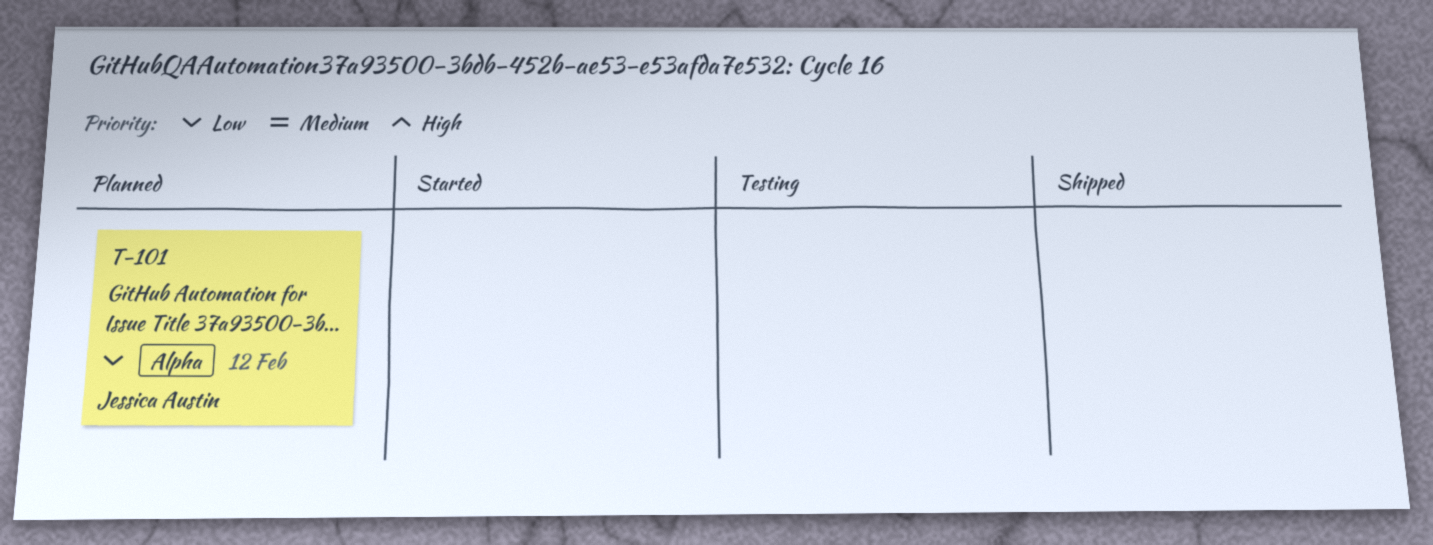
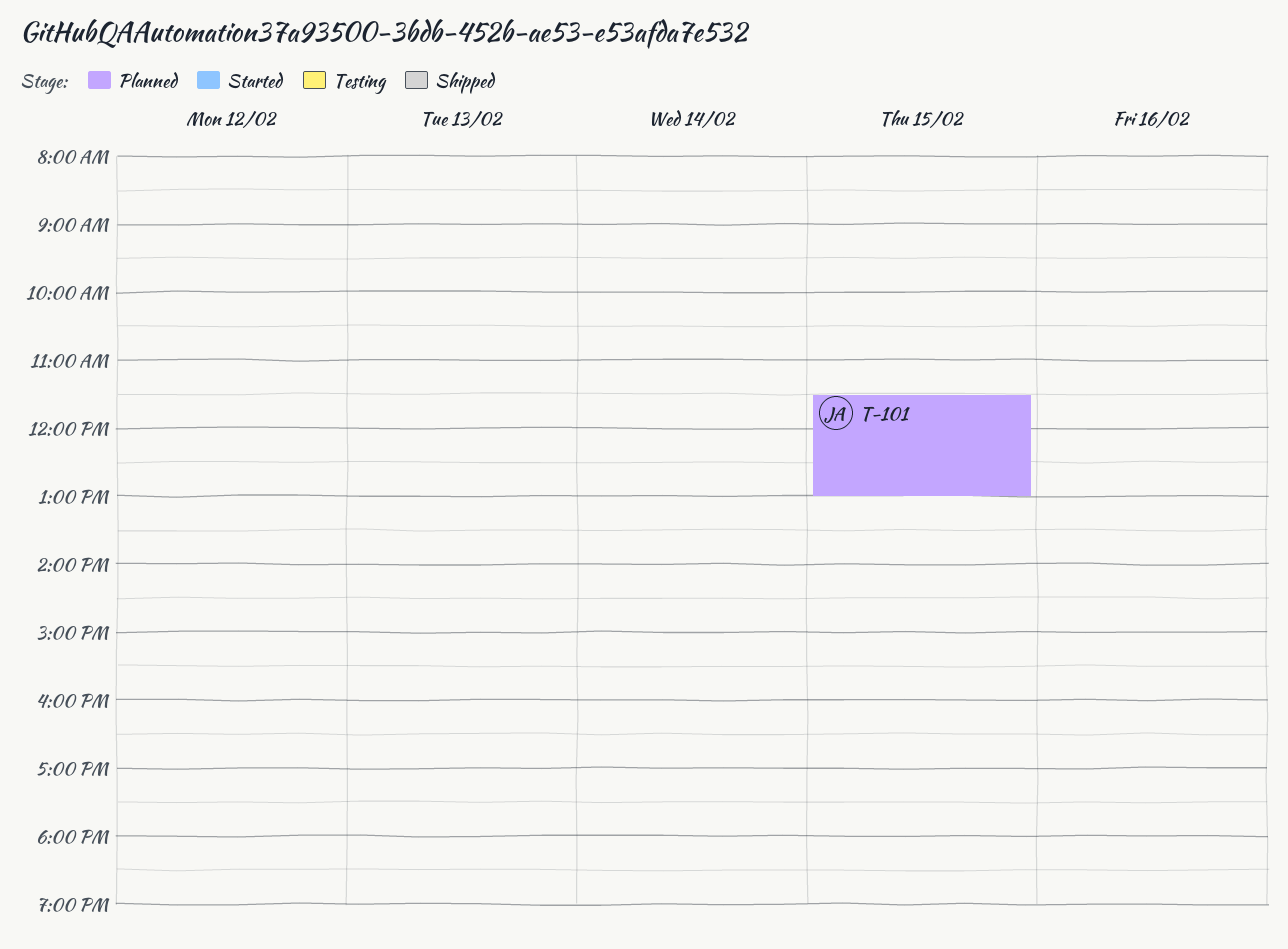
T-101, day: Feb 12 -> Feb 15

